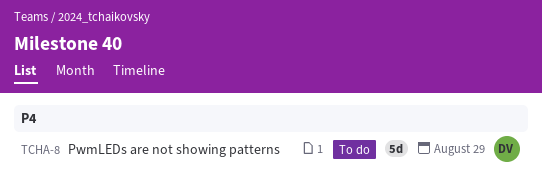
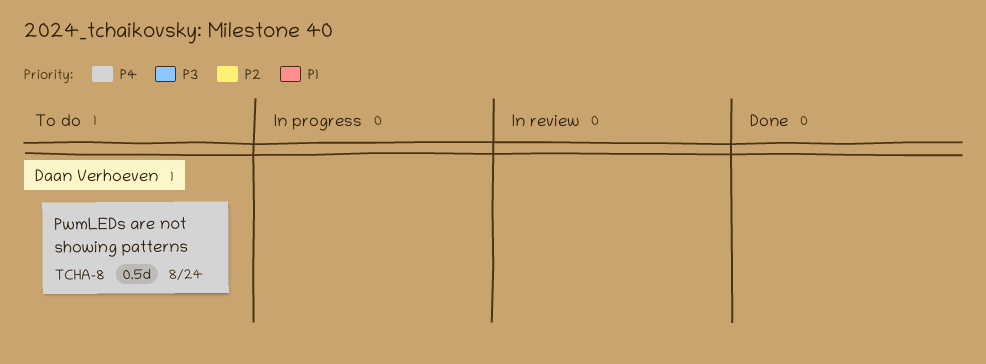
TCHA-8, estimate: 5d -> 0.5d
TCHA-8, due: Aug 29 -> Aug 24

